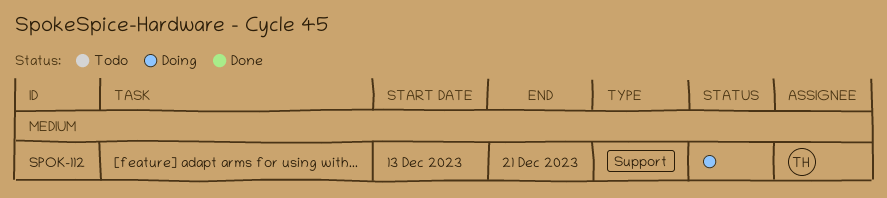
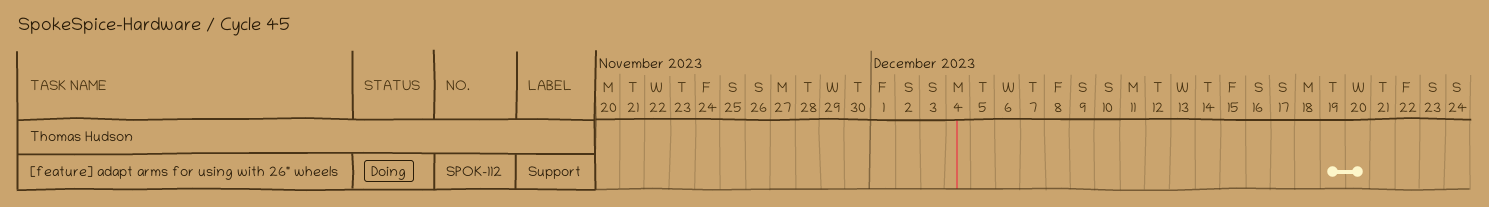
SPOK-112, start: Dec 13 -> Dec 19
SPOK-112, due: Dec 21 -> Dec 20

